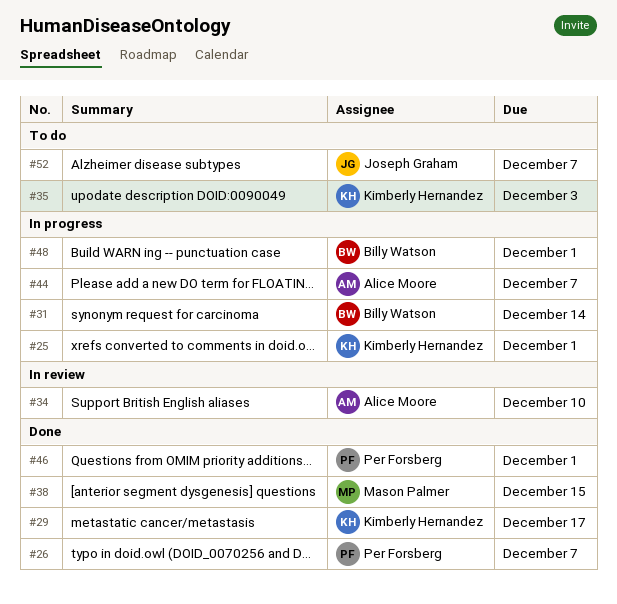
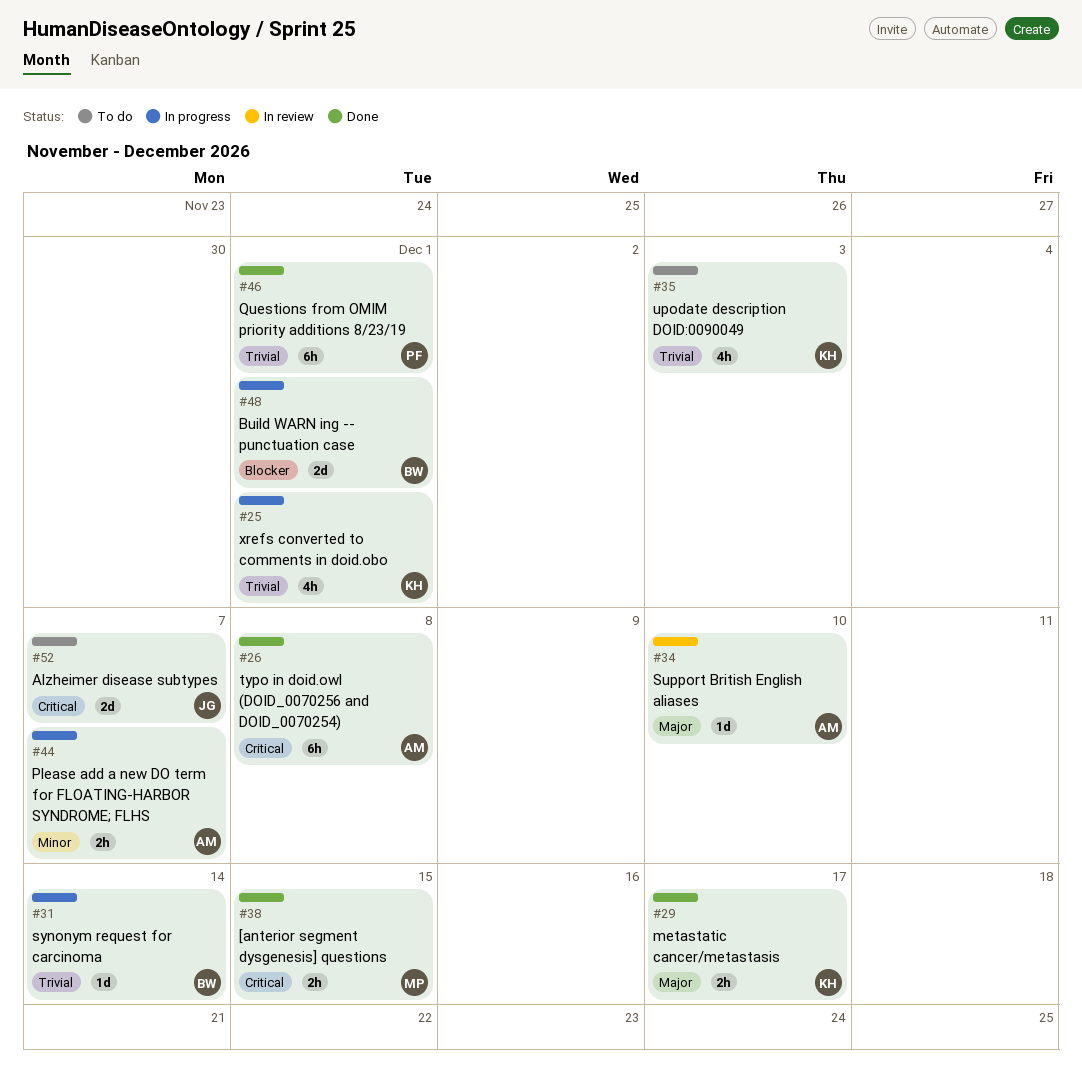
#26, owner: Per Forsberg -> Alice Moore
#26, due: Dec 7 -> Dec 8

